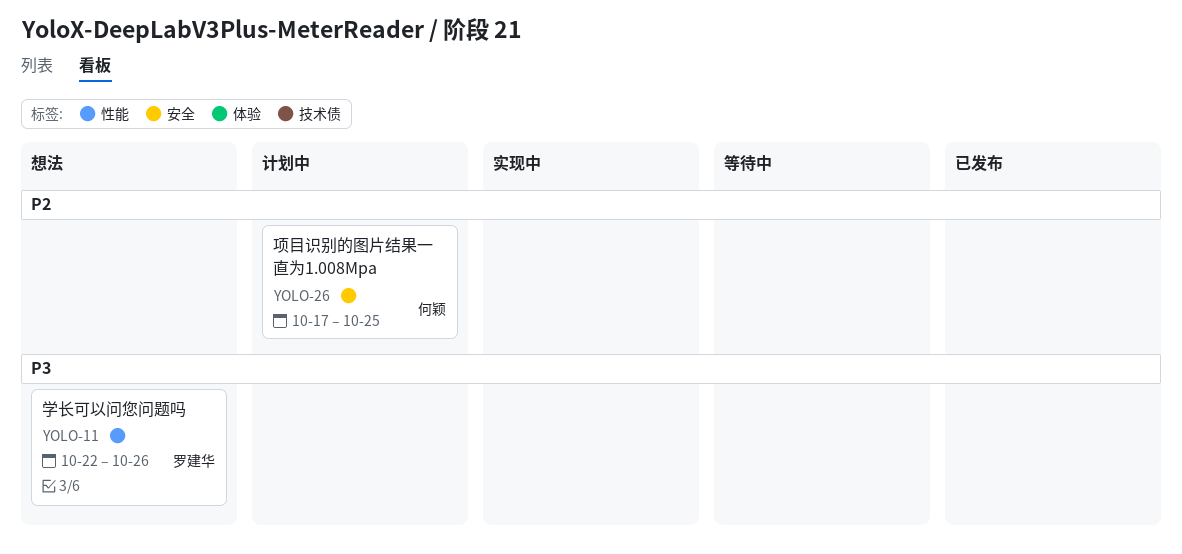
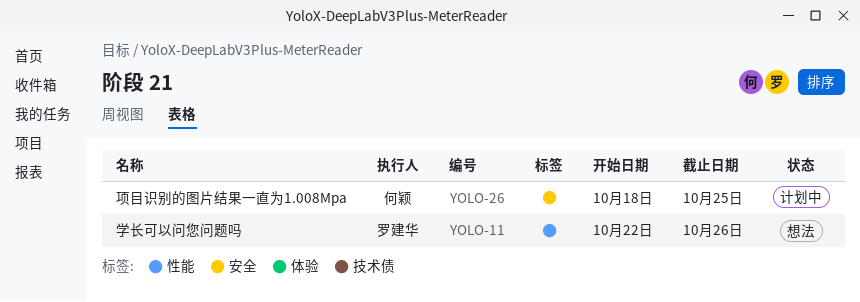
YOLO-26, start: Oct 17 -> Oct 18

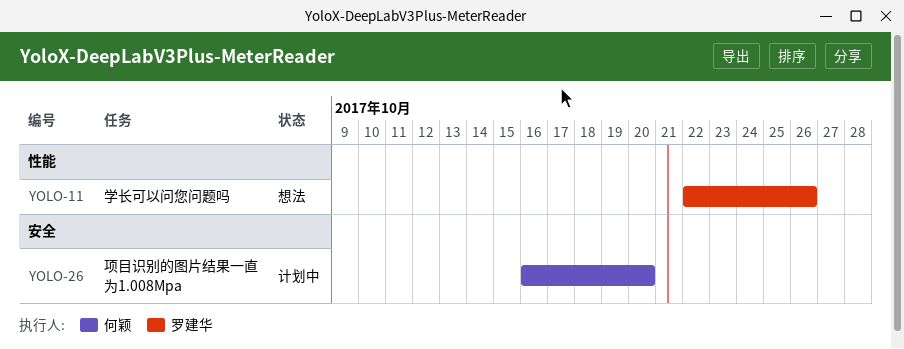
YOLO-26, start: Oct 18 -> Oct 16
YOLO-26, due: Oct 25 -> Oct 20

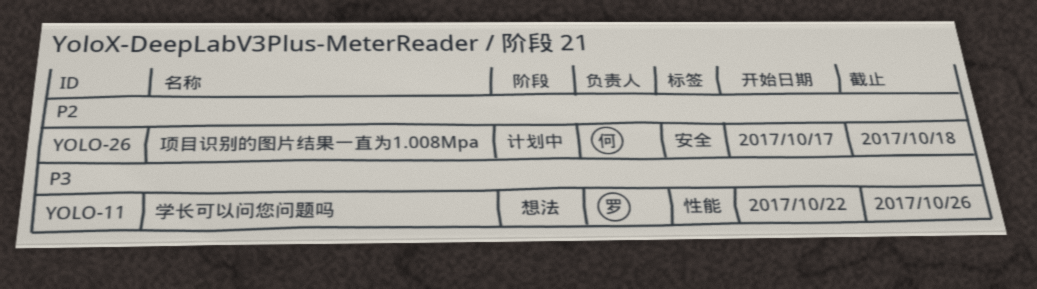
YOLO-26, start: Oct 16 -> Oct 17
YOLO-26, due: Oct 20 -> Oct 18

